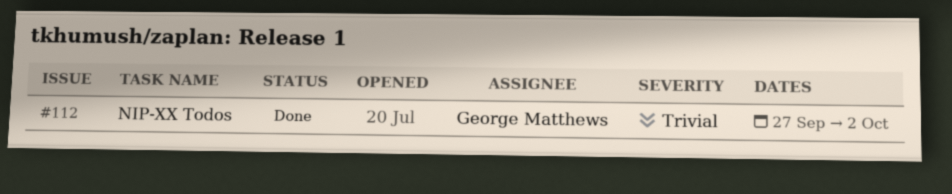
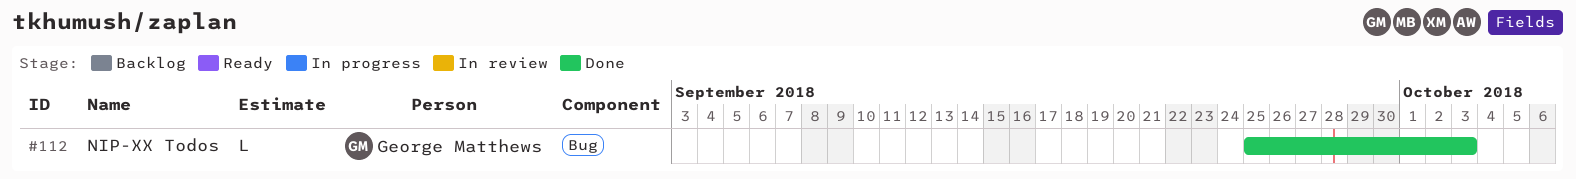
#112, start: Sep 27 -> Sep 25
#112, due: Oct 2 -> Oct 3

